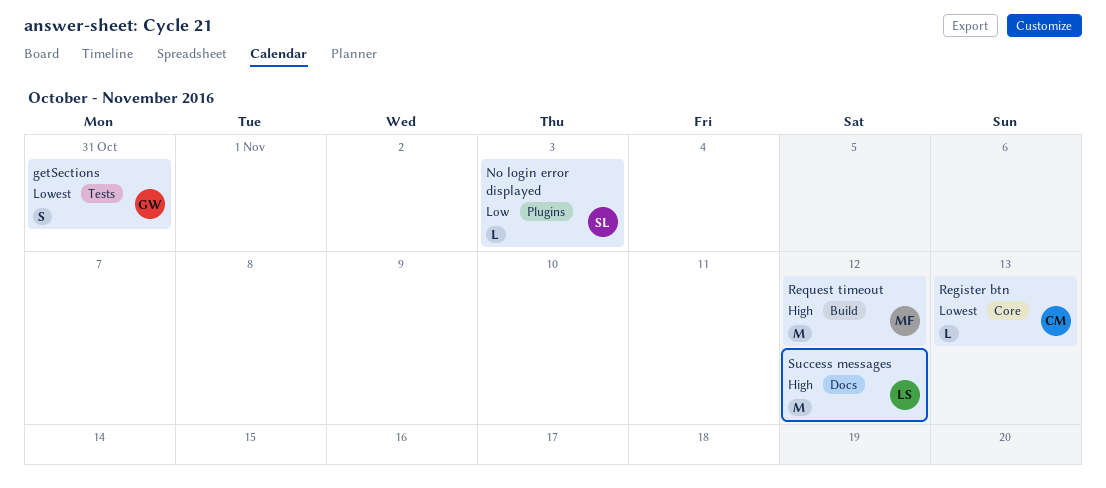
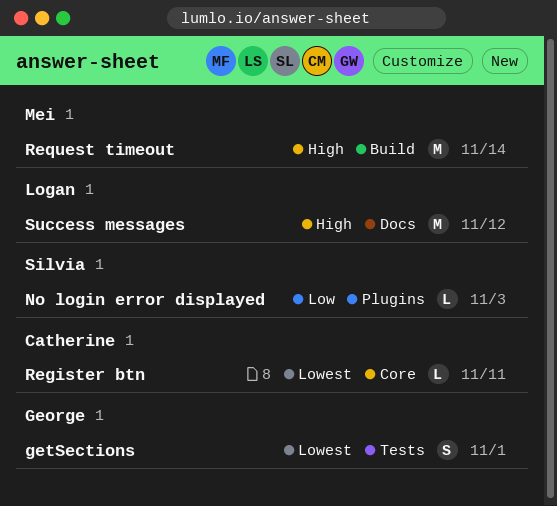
getSections, due: Oct 31 -> Nov 1
Register btn, due: Nov 13 -> Nov 11
Request timeout, due: Nov 12 -> Nov 14

